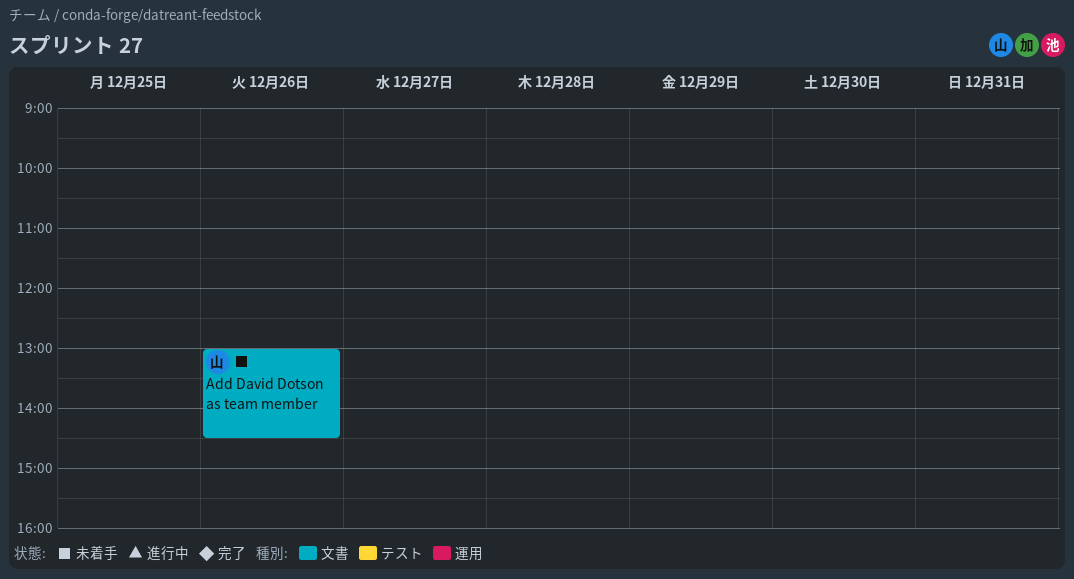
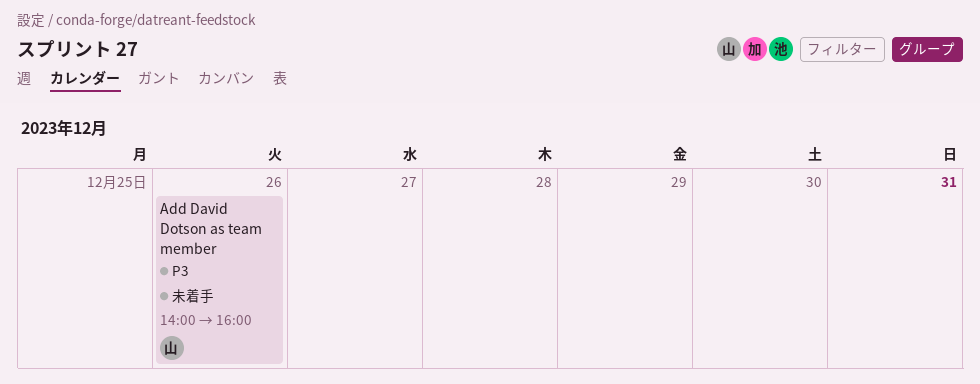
Add David Dotson as team member, begins: 13:00 -> 14:00
Add David Dotson as team member, ends: 14:30 -> 16:00

